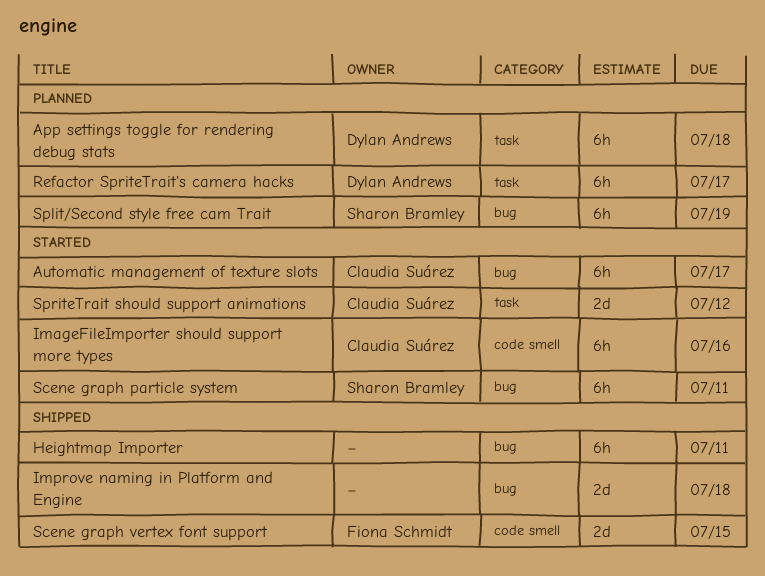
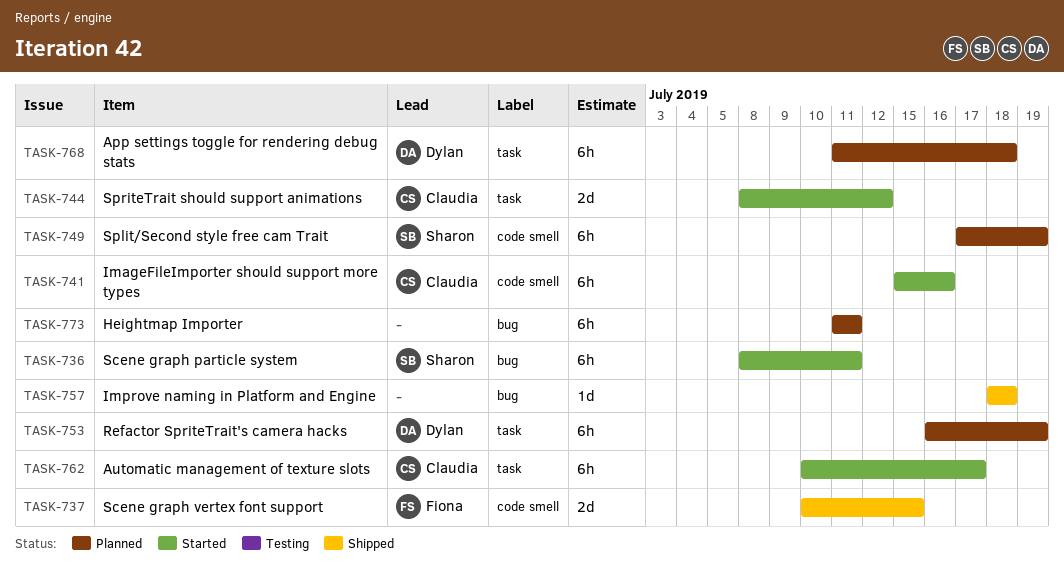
Automatic management of texture slots, label: bug -> task
Heightmap Importer, status: Shipped -> Planned
Improve naming in Platform and Engine, estimate: 2d -> 1d
Refactor SpriteTrait's camera hacks, due: Jul 17 -> Jul 19
Split/Second style free cam Trait, label: bug -> code smell

